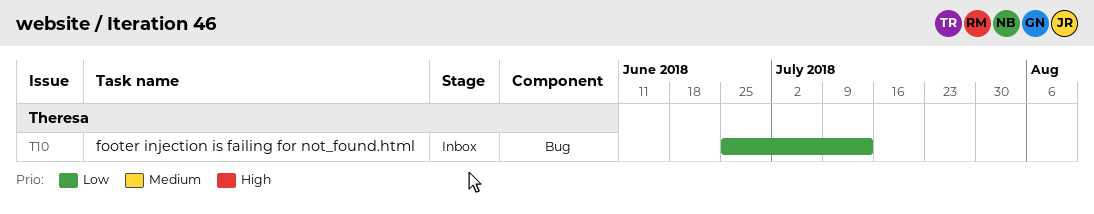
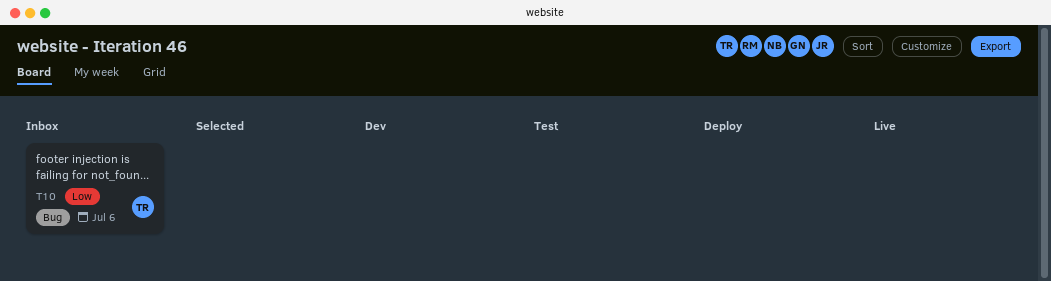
T10, due: Jul 13 -> Jul 6

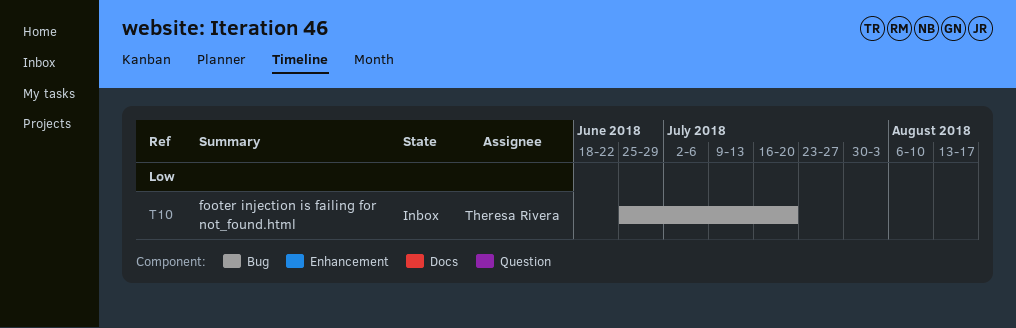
T10, due: Jul 6 -> Jul 20

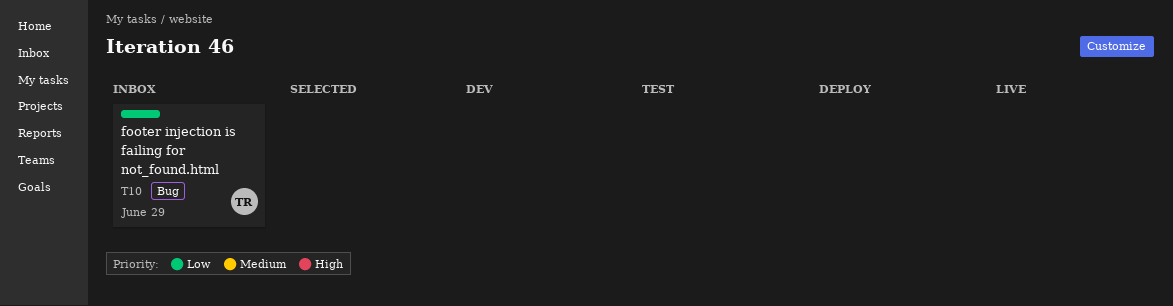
T10, due: Jul 20 -> Jun 29

